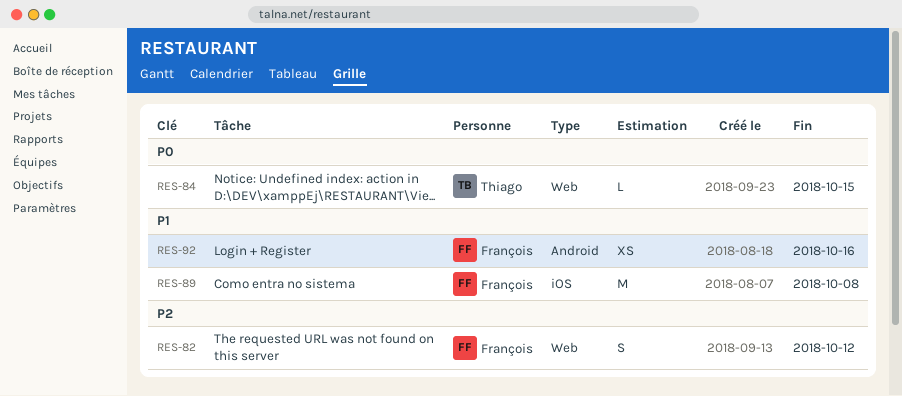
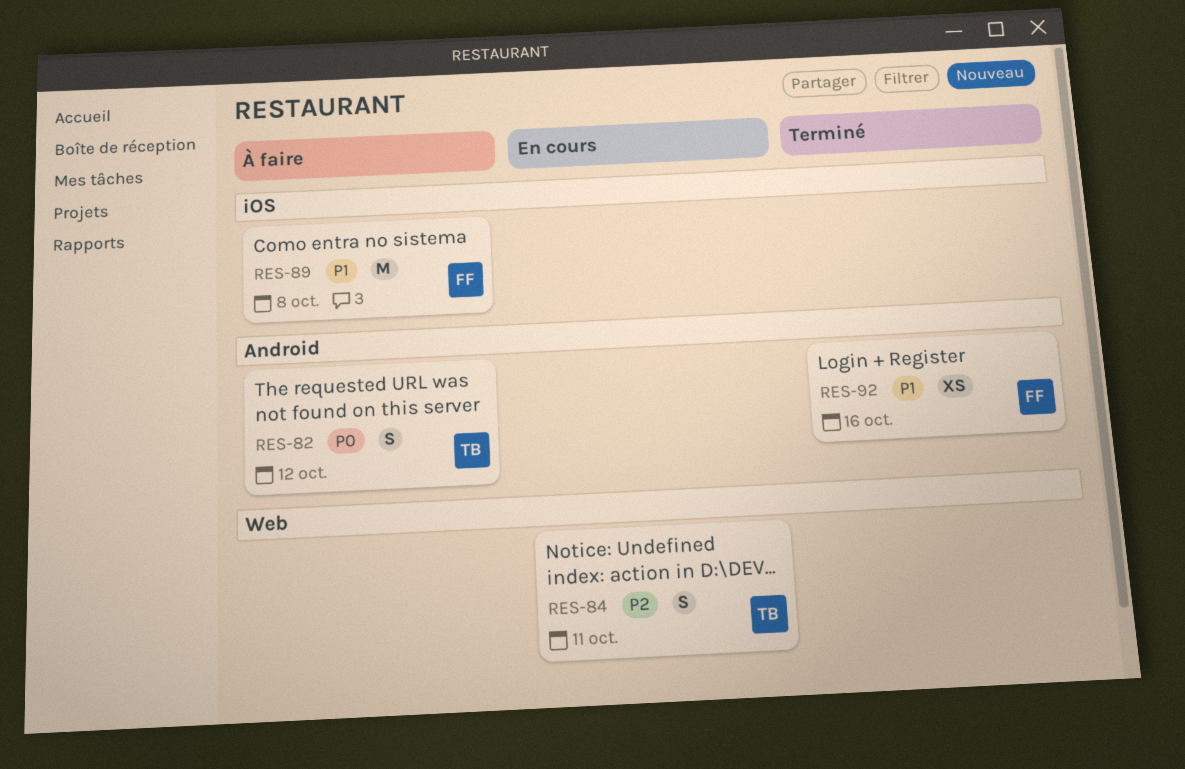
RES-82, owner: François -> Thiago
RES-82, priority: P2 -> P0
RES-82, label: Web -> Android
RES-84, priority: P0 -> P2
RES-84, estimate: L -> S
RES-84, due: Oct 15 -> Oct 11

